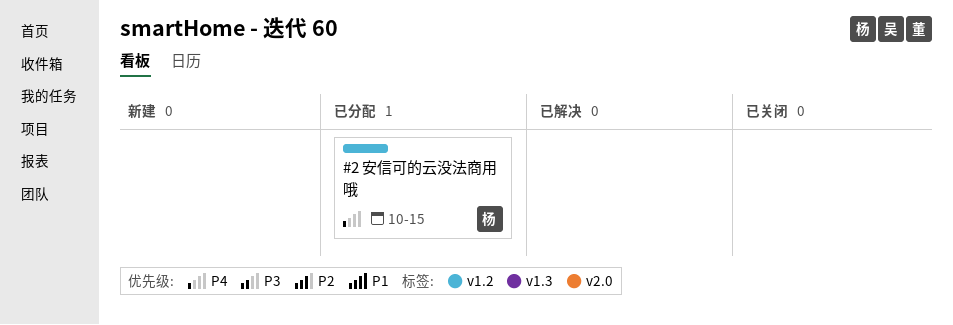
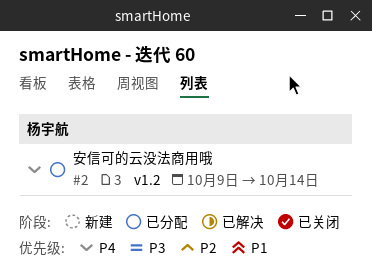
#2, due: Oct 15 -> Oct 14

